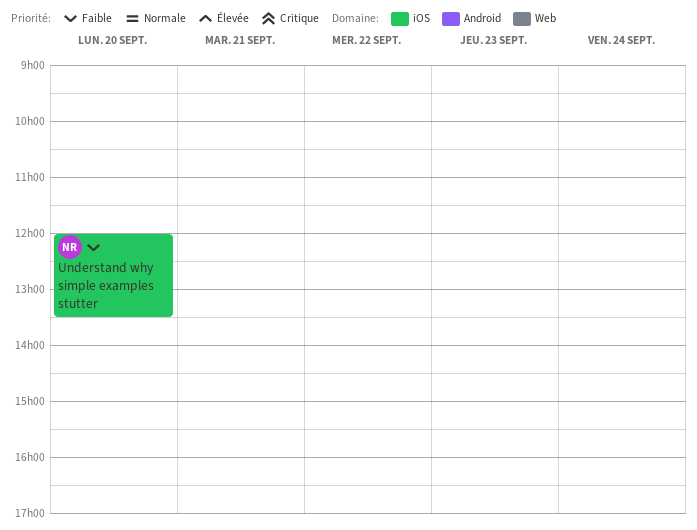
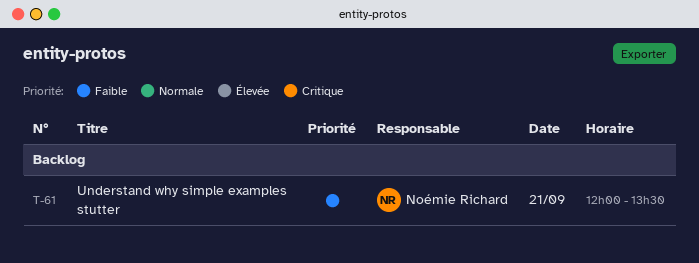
Understand why simple examples stutter, day: Sep 20 -> Sep 21

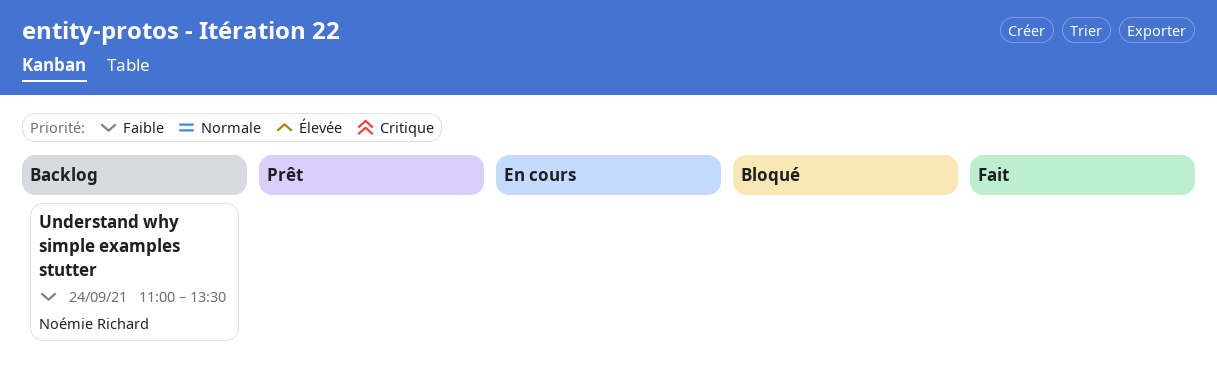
Understand why simple examples stutter, day: Sep 21 -> Sep 24
Understand why simple examples stutter, begins: 12:00 -> 11:00

